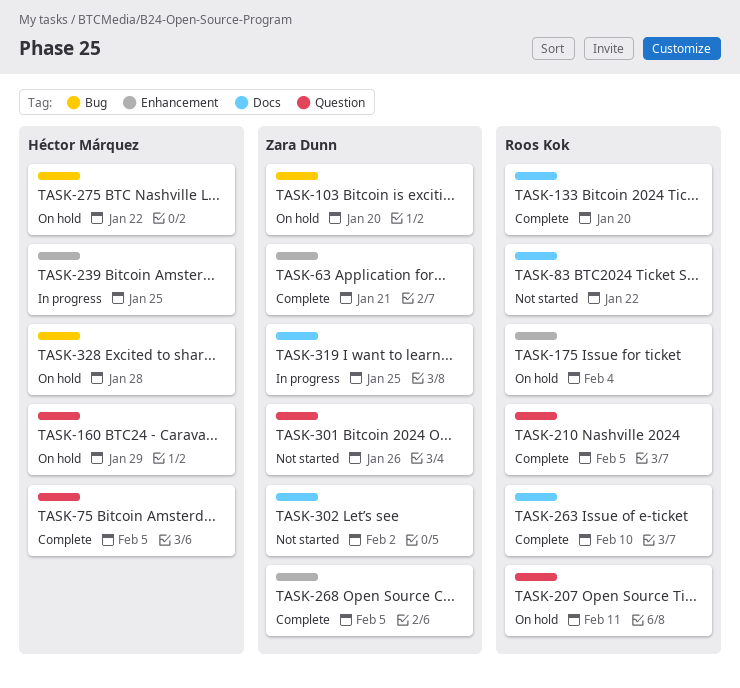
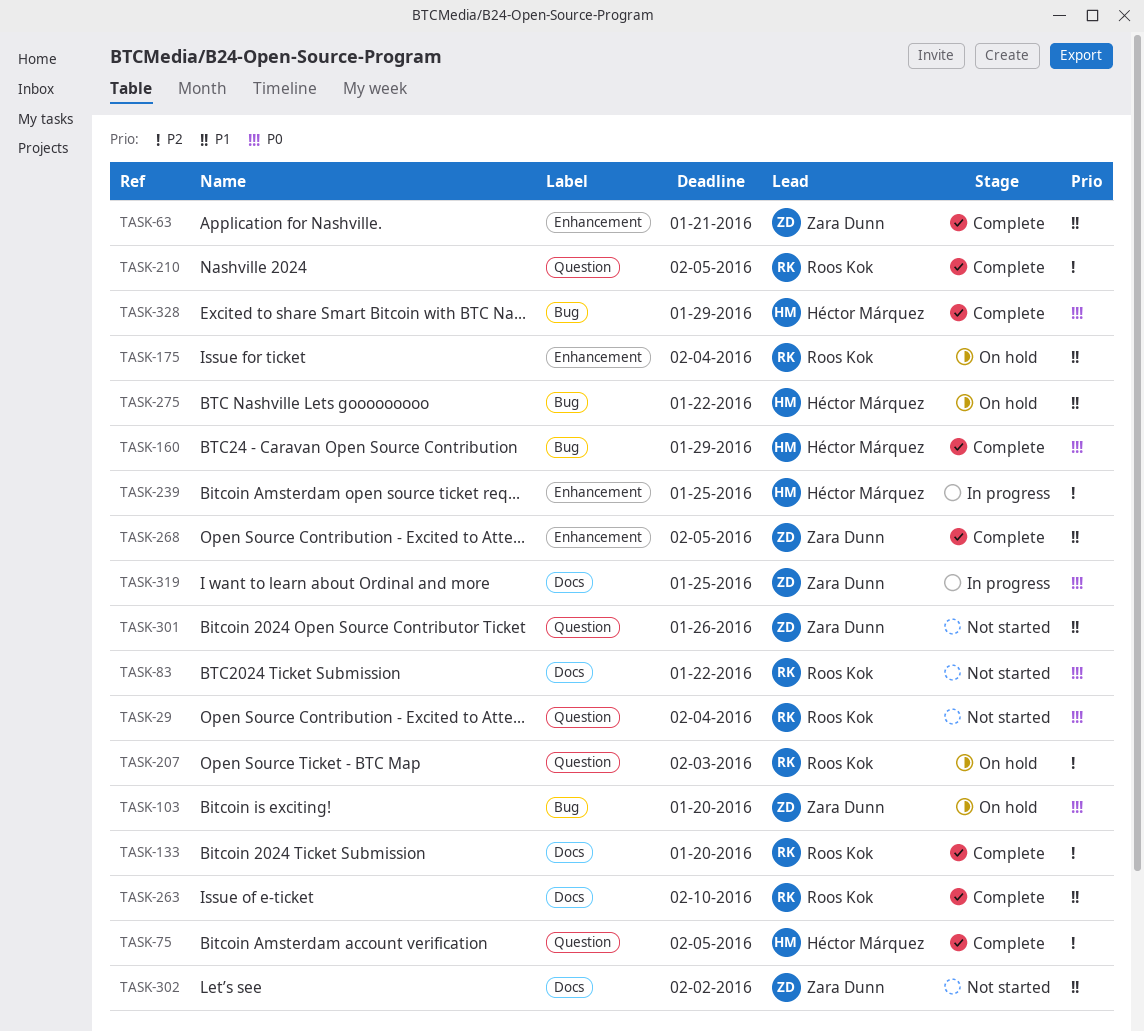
TASK-29: none -> present
TASK-160, status: On hold -> Complete
TASK-160, label: Question -> Bug
TASK-207, due: Feb 11 -> Feb 3
TASK-328, status: On hold -> Complete
TASK-328, due: Jan 28 -> Jan 29

